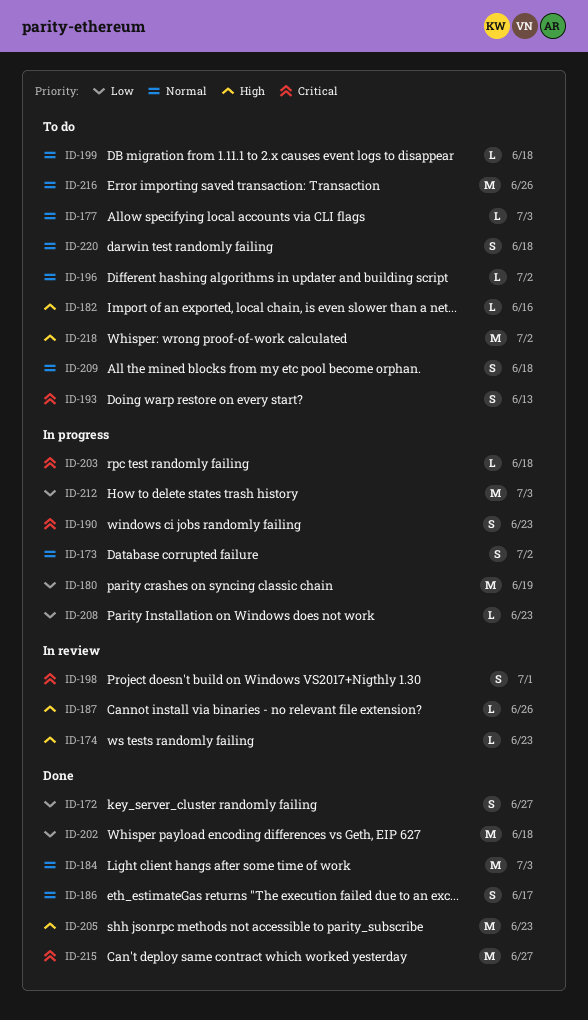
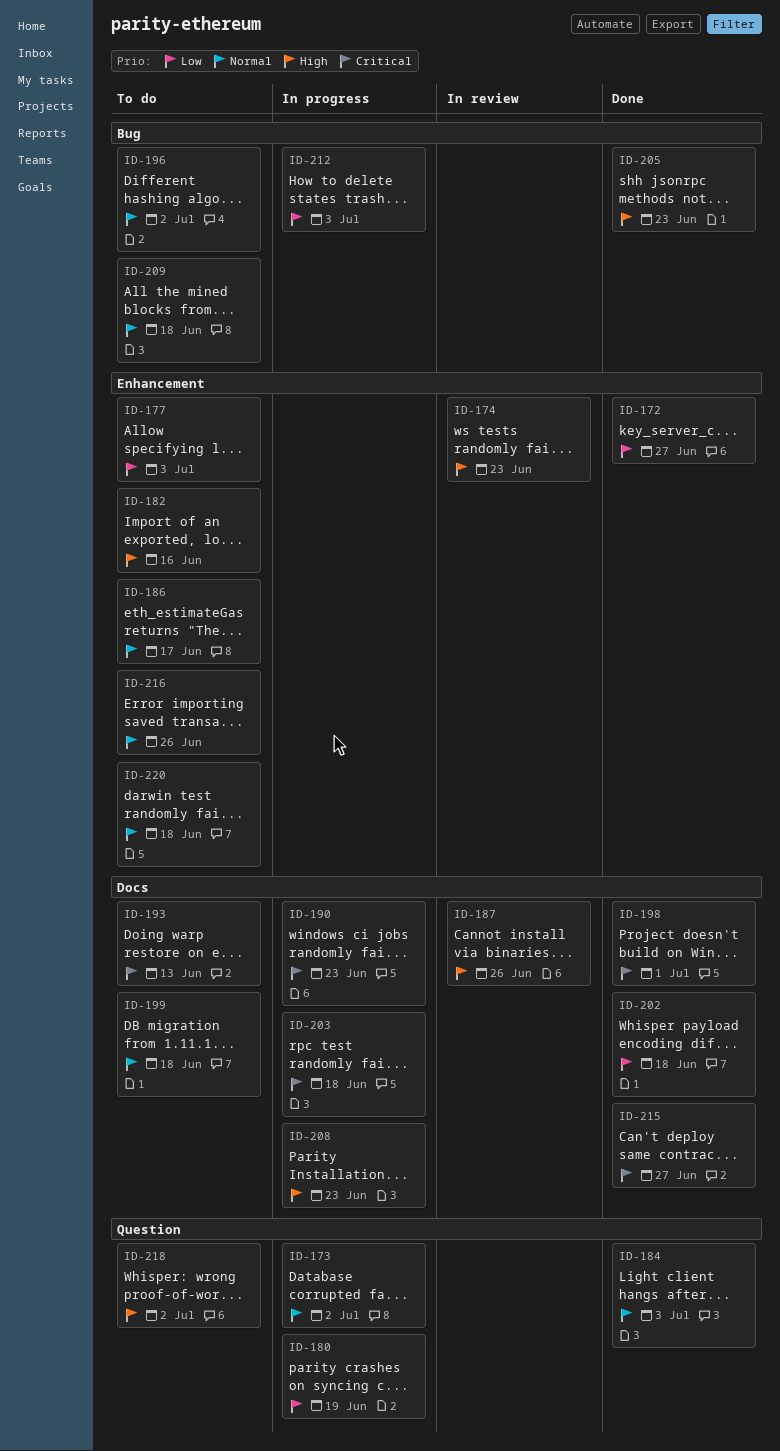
ID-177, priority: Normal -> Low
ID-186, status: Done -> To do
ID-198, status: In review -> Done
ID-208, priority: Low -> High

